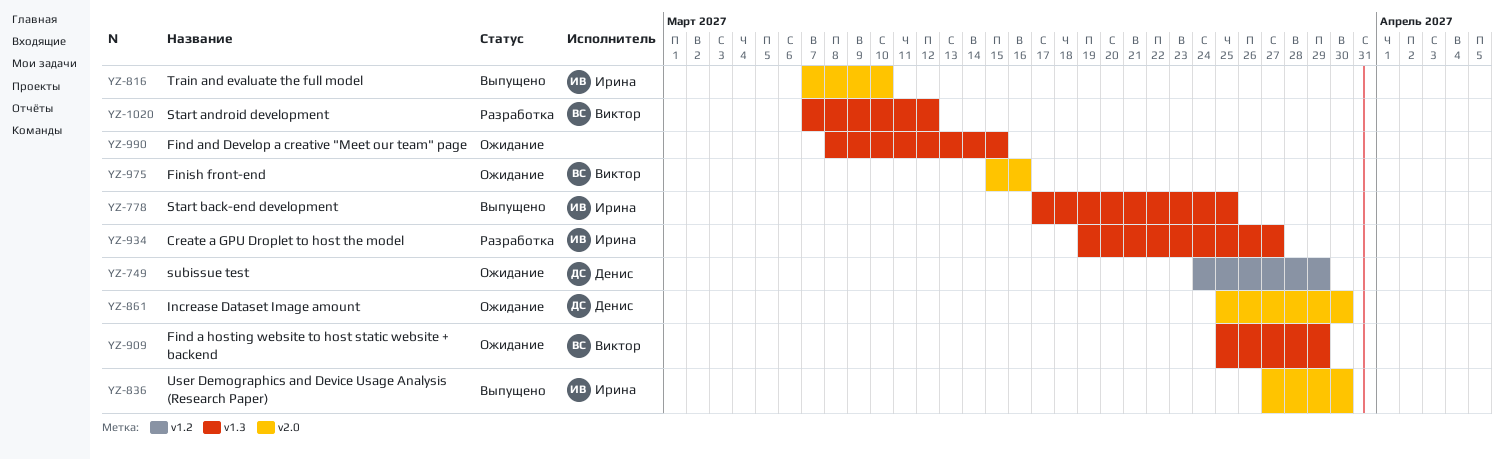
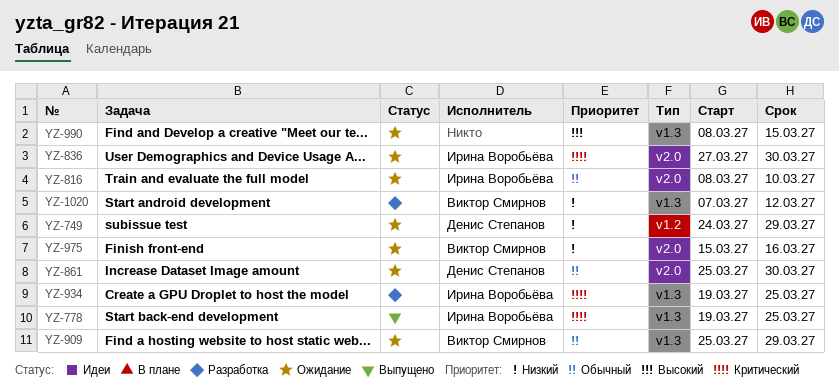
YZ-778, start: Mar 17 -> Mar 19
YZ-816, status: Выпущено -> Ожидание
YZ-816, start: Mar 7 -> Mar 8
YZ-836, status: Выпущено -> Ожидание
YZ-934, due: Mar 27 -> Mar 25

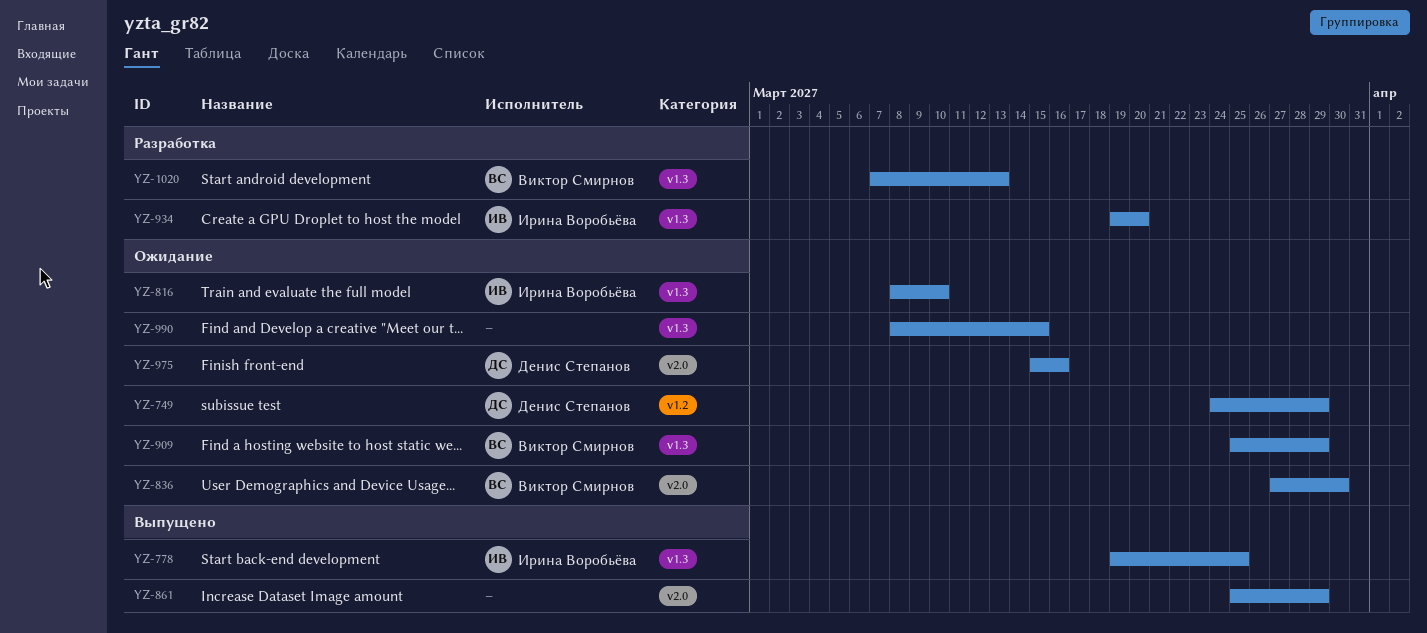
YZ-816, label: v2.0 -> v1.3
YZ-836, owner: Ирина Воробьёва -> Виктор Смирнов
YZ-861, status: Ожидание -> Выпущено
YZ-861, owner: Денис Степанов -> none
YZ-861, due: Mar 30 -> Mar 29
YZ-934, due: Mar 25 -> Mar 20
YZ-975, owner: Виктор Смирнов -> Денис Степанов
YZ-1020, due: Mar 12 -> Mar 13

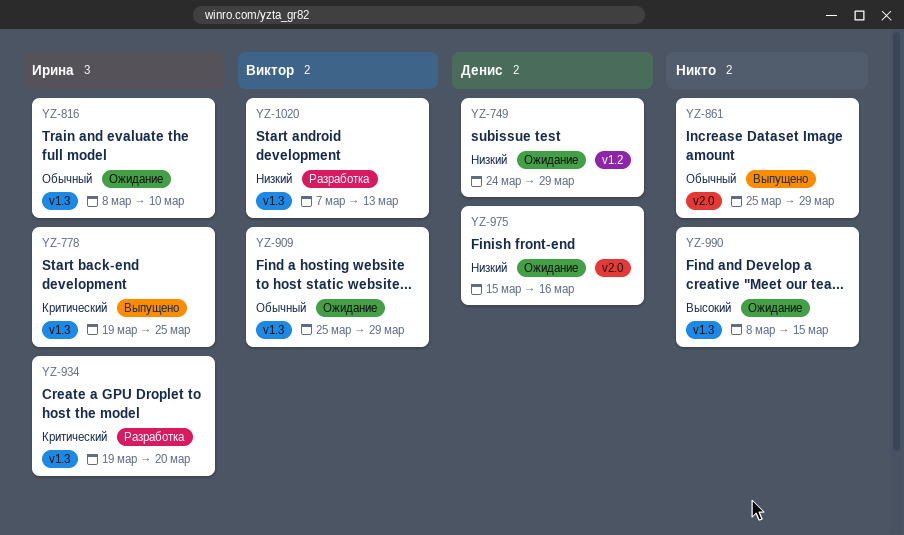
YZ-836: present -> none

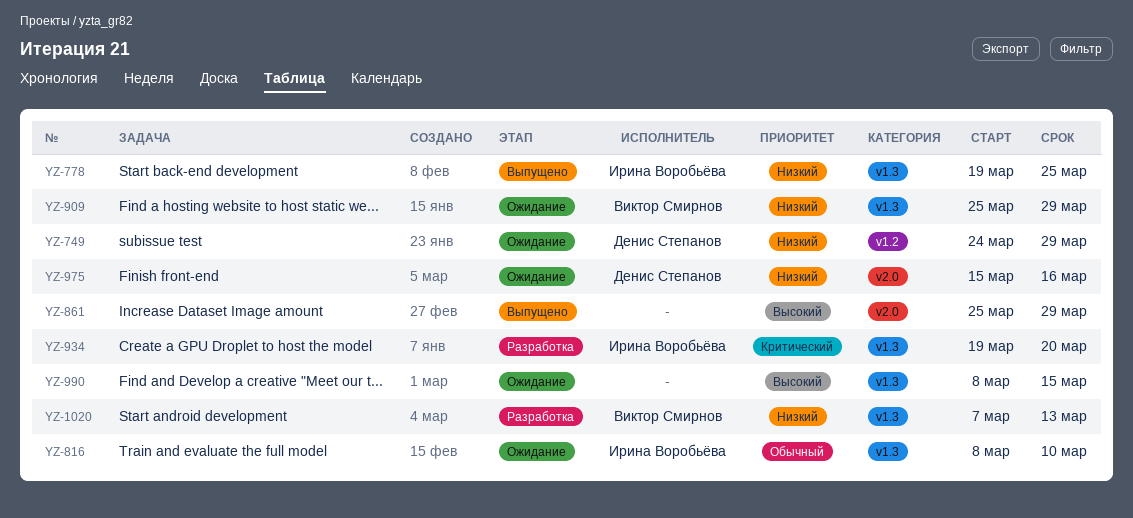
YZ-778, priority: Критический -> Низкий
YZ-861, priority: Обычный -> Высокий
YZ-909, priority: Обычный -> Низкий

